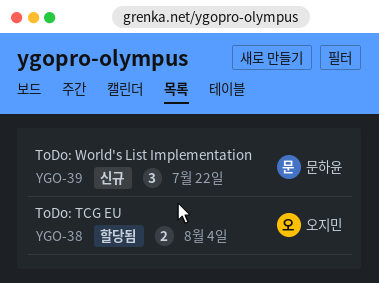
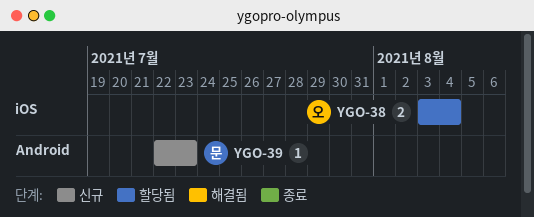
YGO-39, estimate: 3 -> 1
YGO-39, due: Jul 22 -> Jul 23

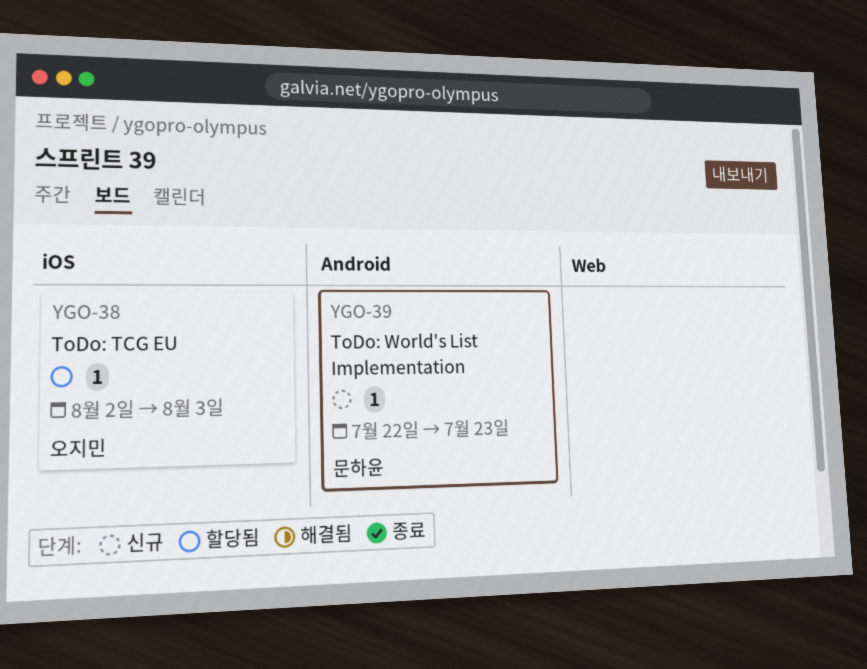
YGO-38, estimate: 2 -> 1
YGO-38, start: Aug 3 -> Aug 2
YGO-38, due: Aug 4 -> Aug 3

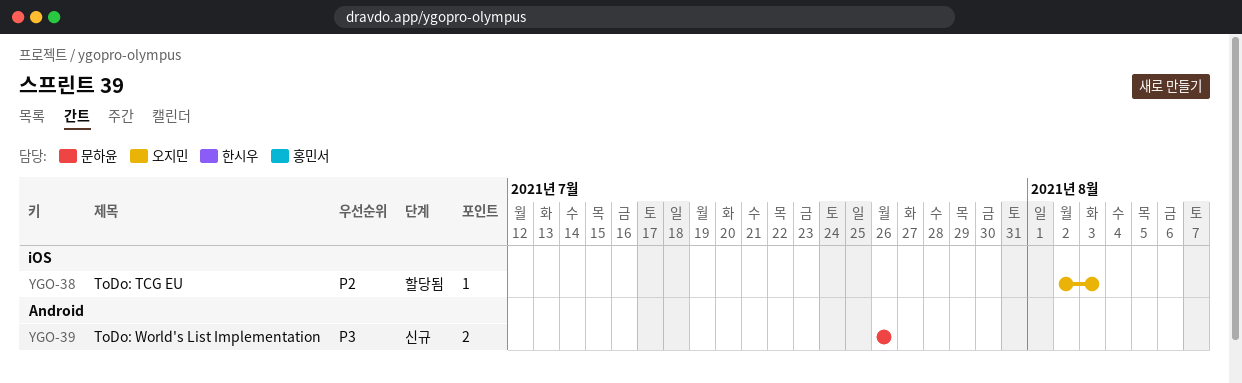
YGO-39, estimate: 1 -> 2
YGO-39, start: Jul 22 -> Jul 26
YGO-39, due: Jul 23 -> Jul 26

